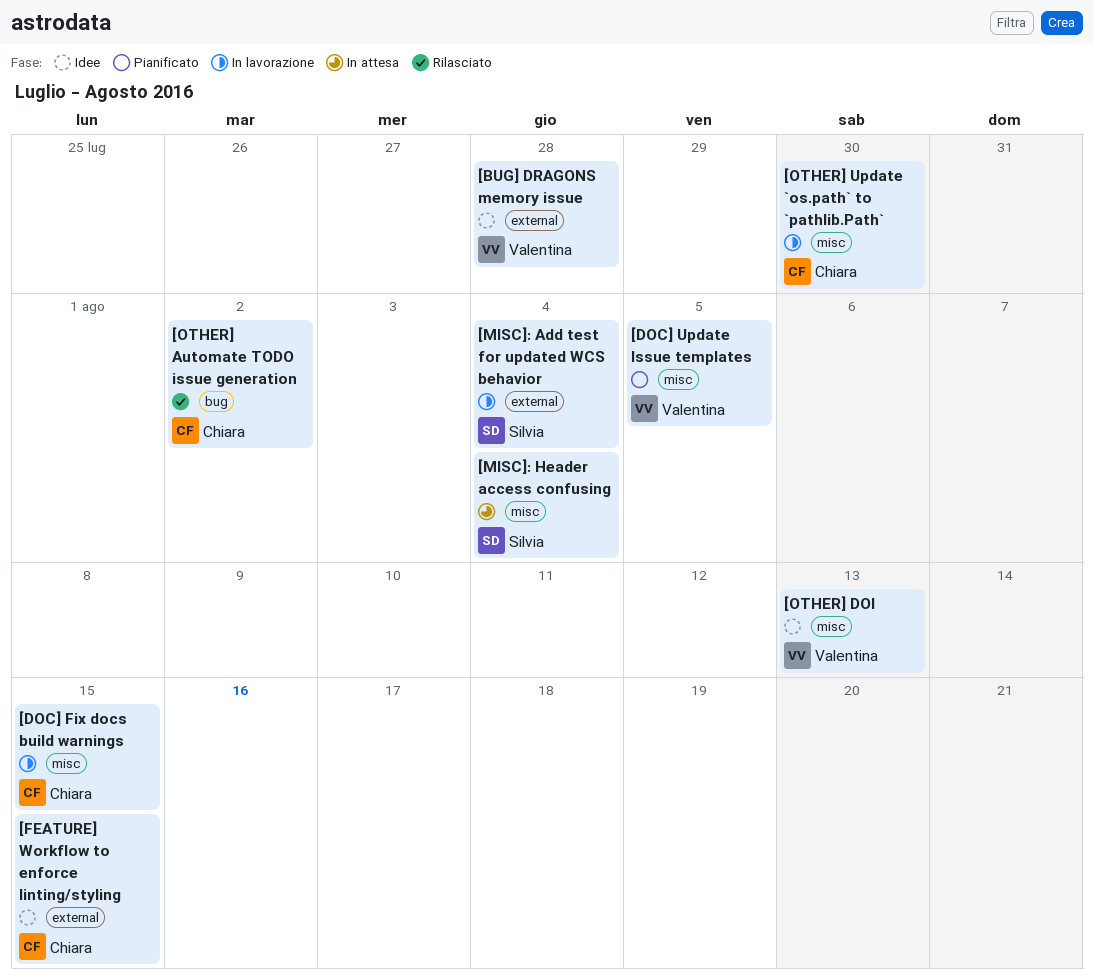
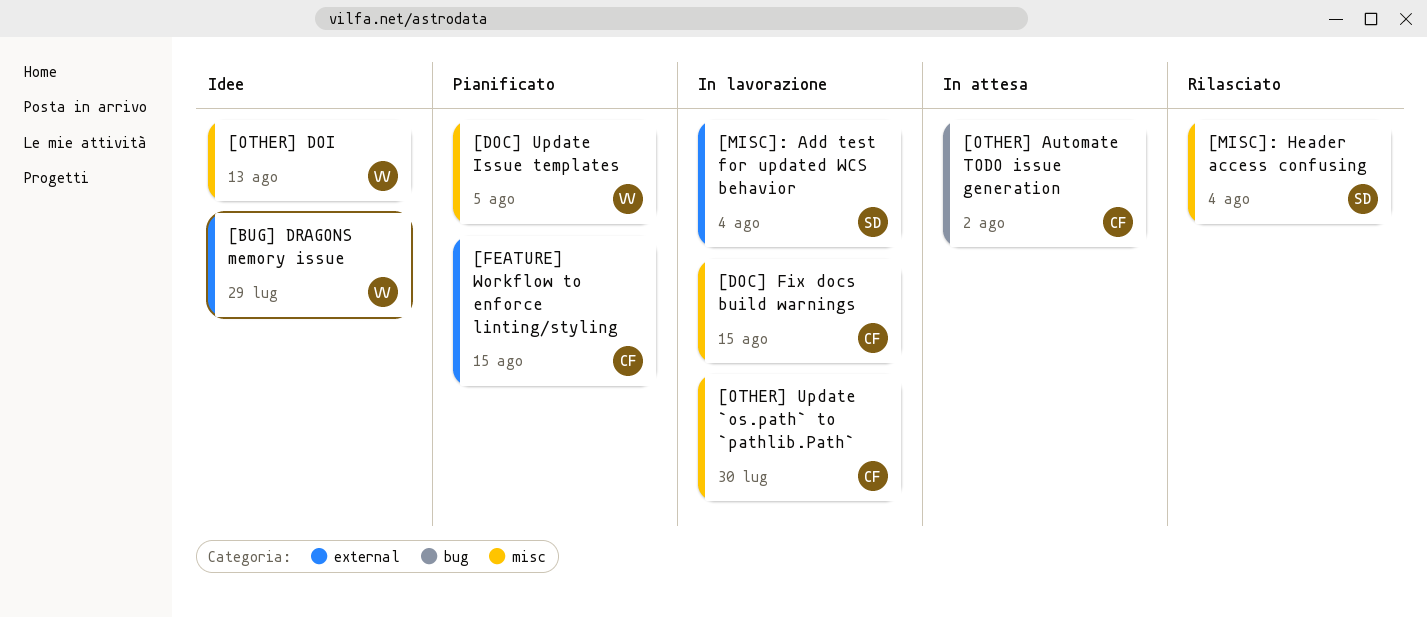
[BUG] DRAGONS memory issue, due: Jul 28 -> Jul 29
[FEATURE] Workflow to enforce linting/styling, status: Idee -> Pianificato
[MISC]: Header access confusing, status: In attesa -> Rilasciato
[OTHER] Automate TODO issue generation, status: Rilasciato -> In attesa

